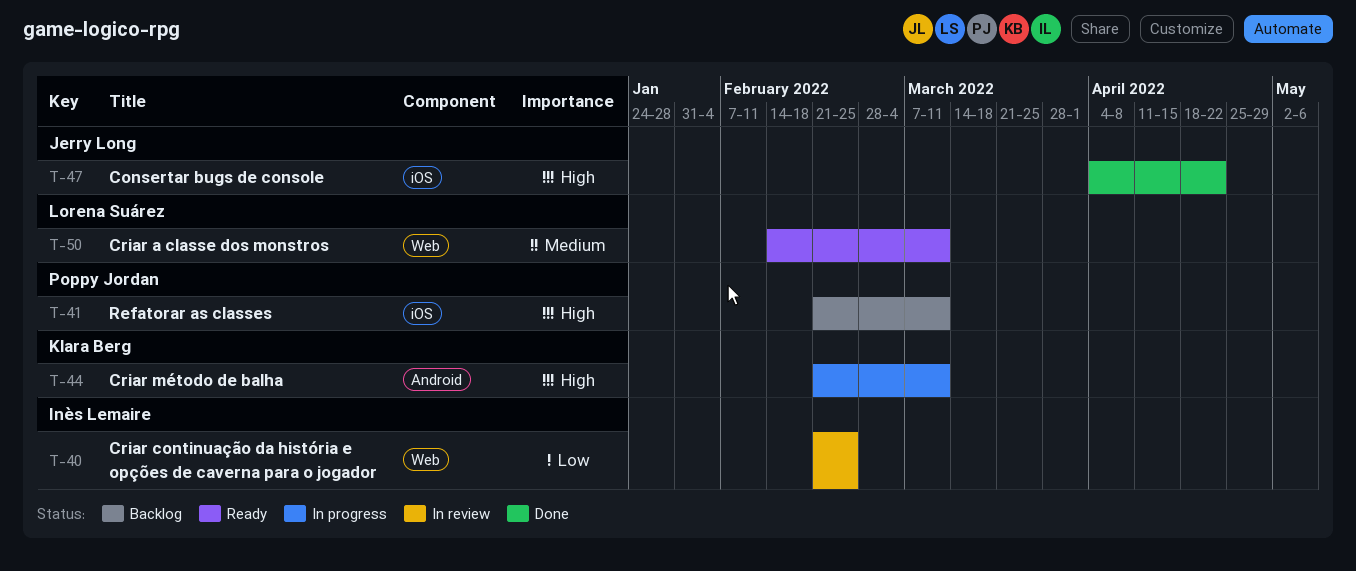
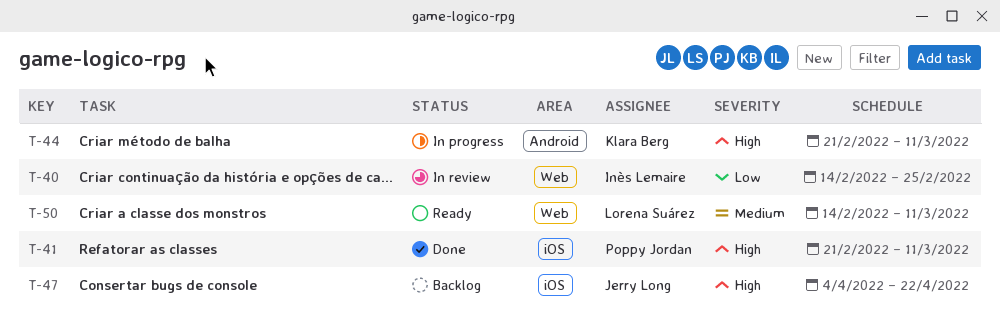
T-40, start: Feb 21 -> Feb 14
T-41, status: Backlog -> Done
T-47, status: Done -> Backlog

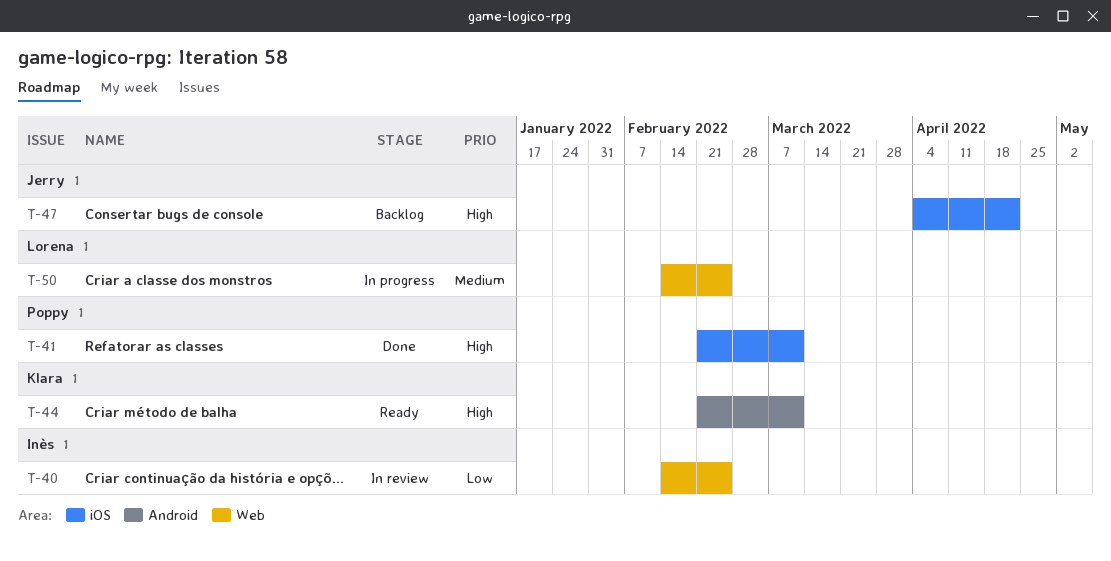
T-44, status: In progress -> Ready
T-50, status: Ready -> In progress
T-50, due: Mar 11 -> Feb 25

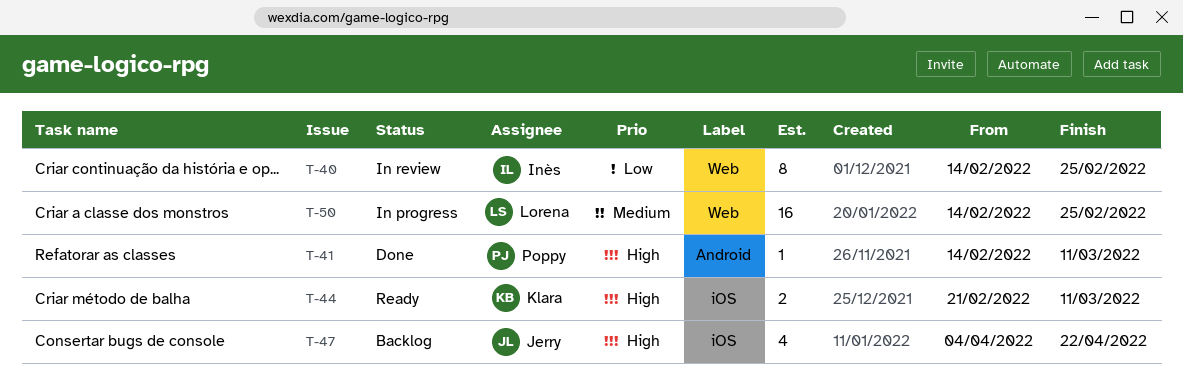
T-41, label: iOS -> Android
T-41, start: Feb 21 -> Feb 14
T-44, label: Android -> iOS

